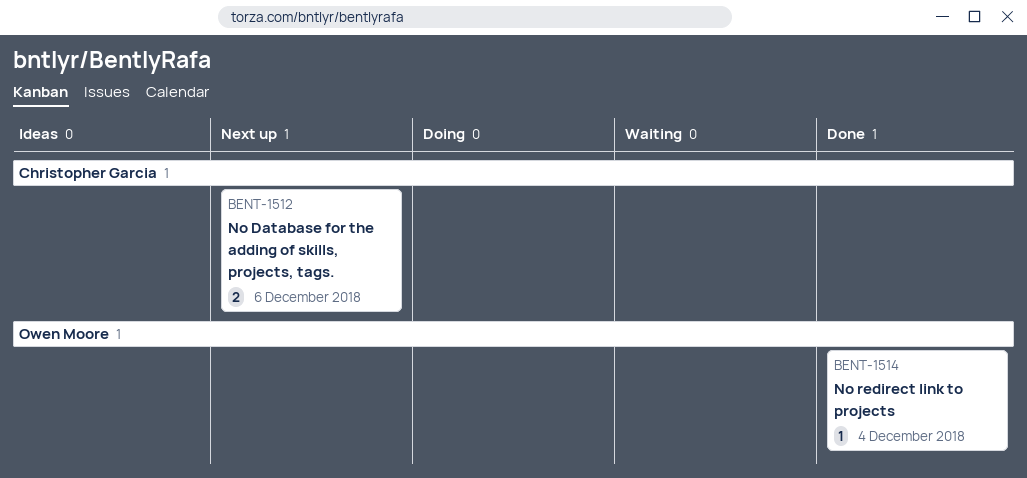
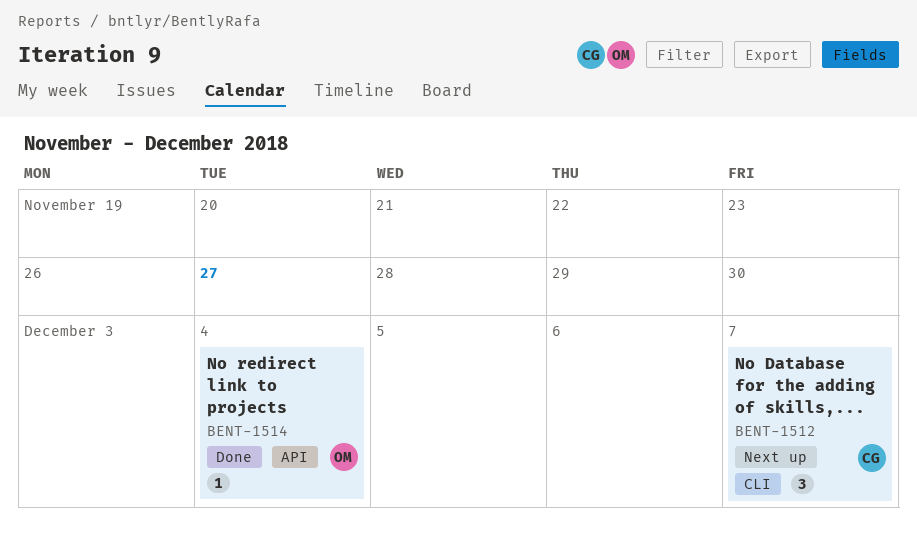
BENT-1512, estimate: 2 -> 3
BENT-1512, due: Dec 6 -> Dec 7

